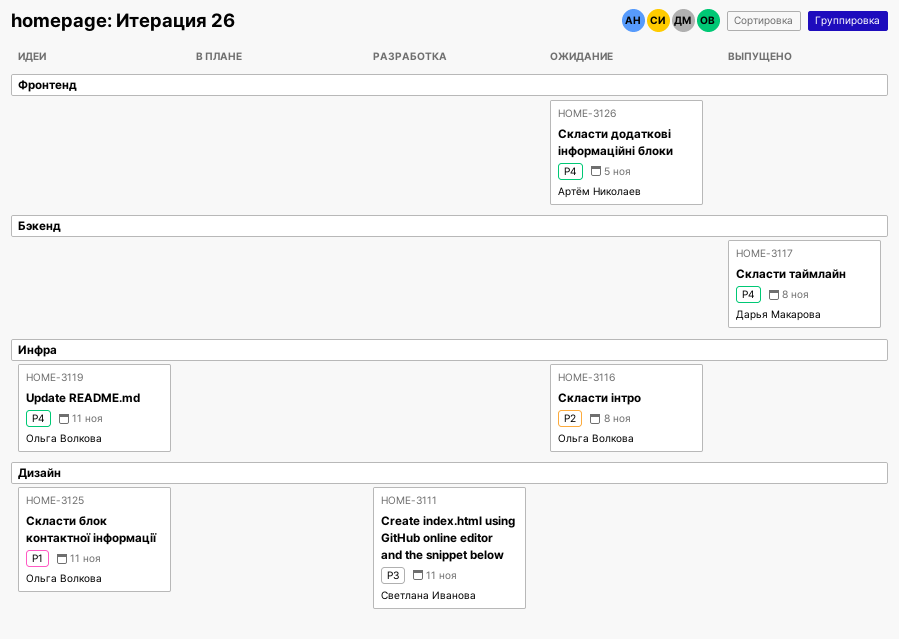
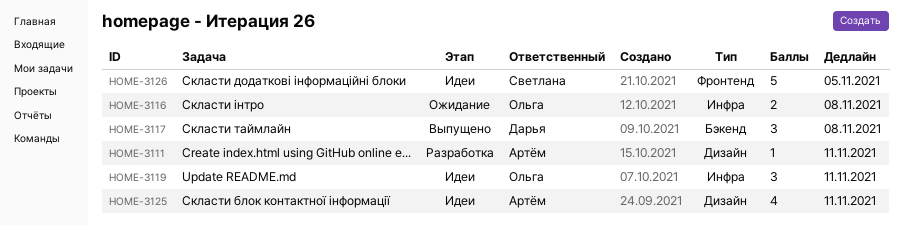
HOME-3111, owner: Светлана Иванова -> Артём Николаев
HOME-3125, owner: Ольга Волкова -> Артём Николаев
HOME-3126, status: Ожидание -> Идеи
HOME-3126, owner: Артём Николаев -> Светлана Иванова

